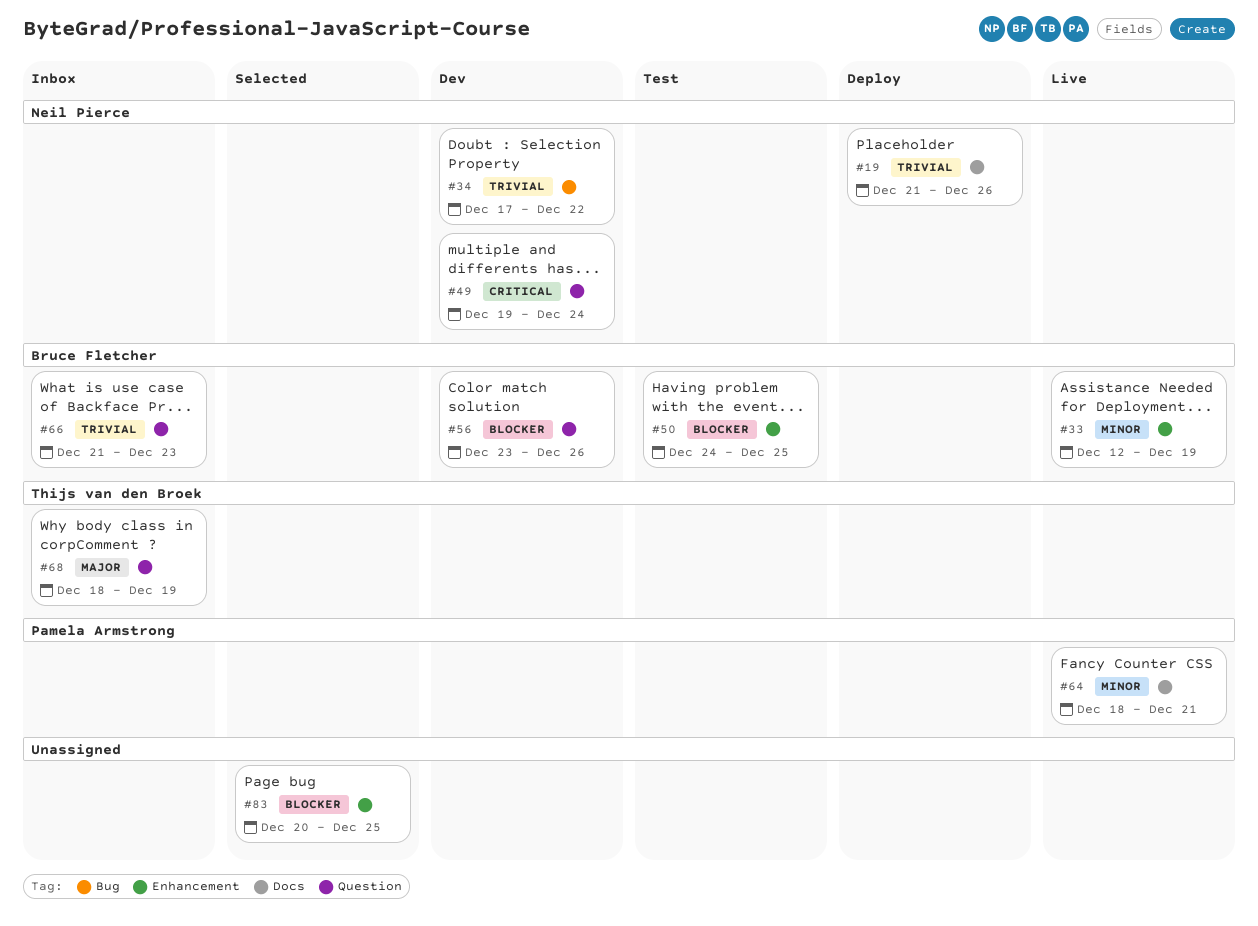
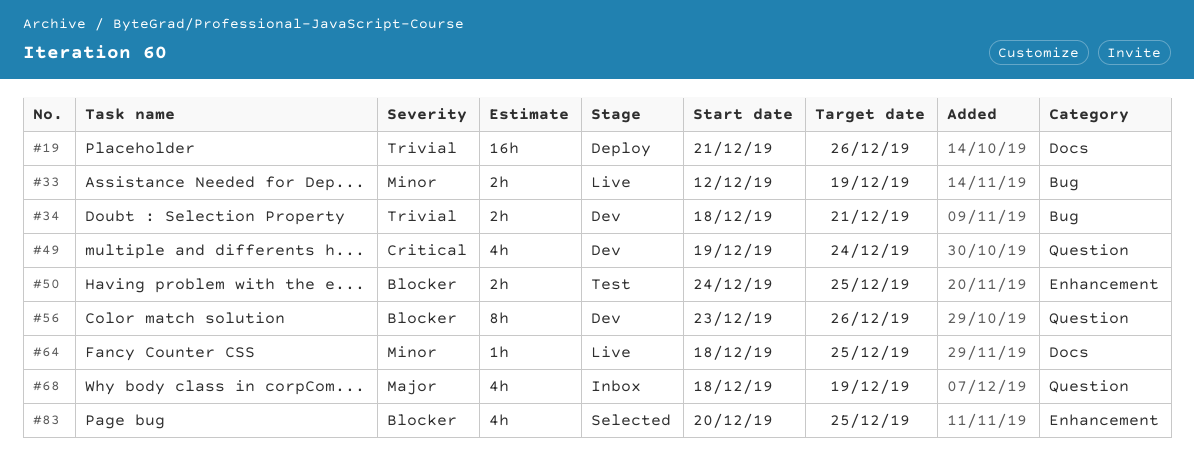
#33, label: Enhancement -> Bug
#34, start: Dec 17 -> Dec 18
#34, due: Dec 22 -> Dec 21
#64, due: Dec 21 -> Dec 25
#66: present -> none

